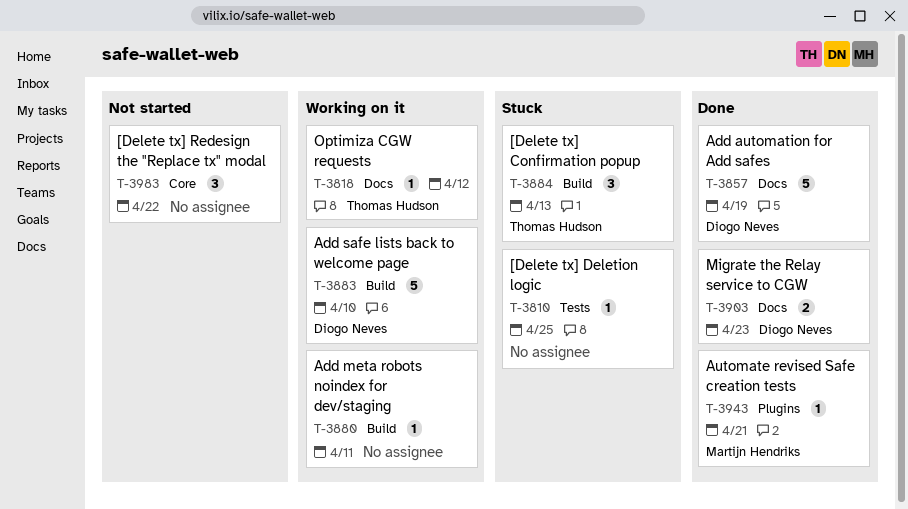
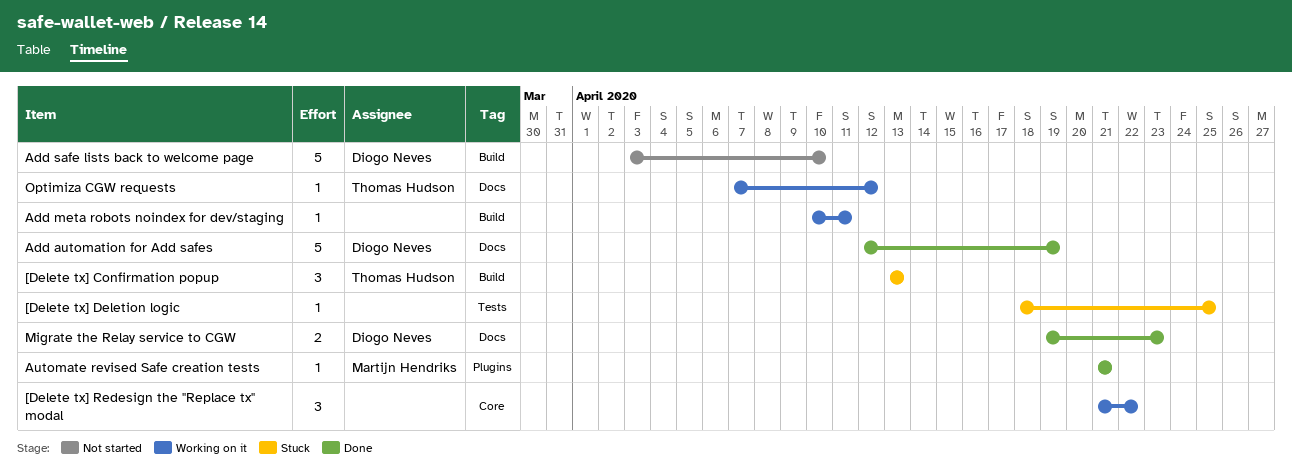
[Delete tx] Redesign the "Replace tx" modal, status: Not started -> Working on it
Add safe lists back to welcome page, status: Working on it -> Not started

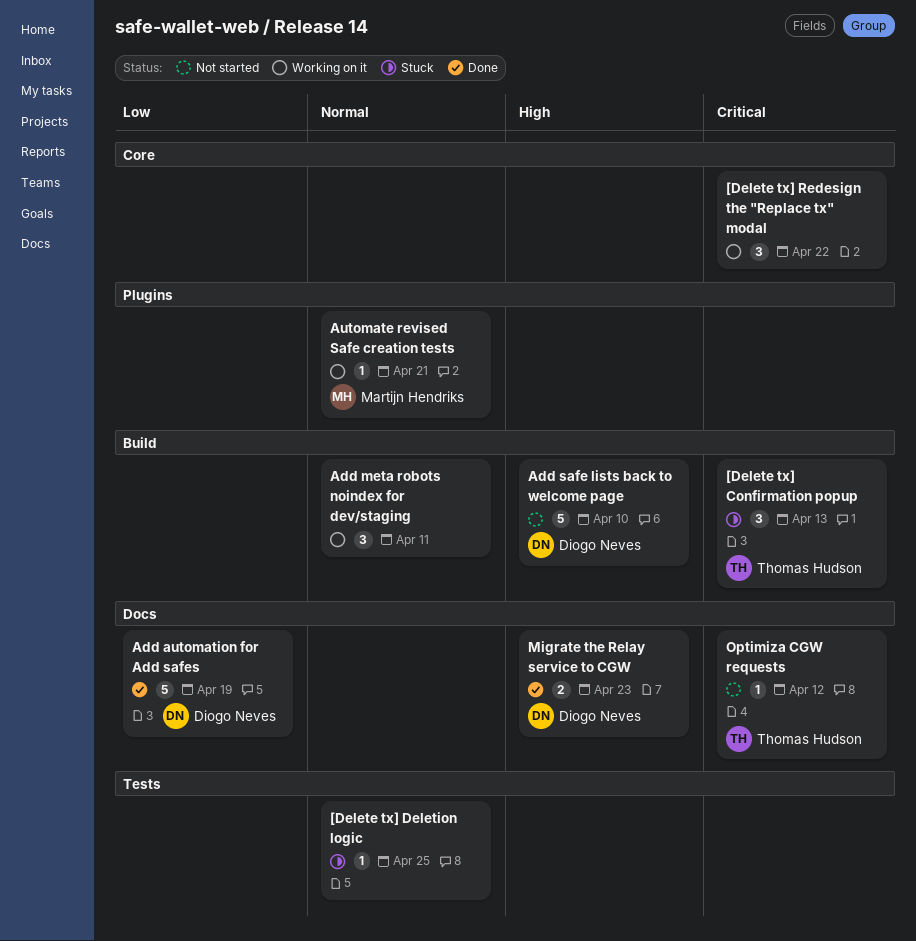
Add meta robots noindex for dev/staging, estimate: 1 -> 3
Automate revised Safe creation tests, status: Done -> Working on it
Optimiza CGW requests, status: Working on it -> Not started

